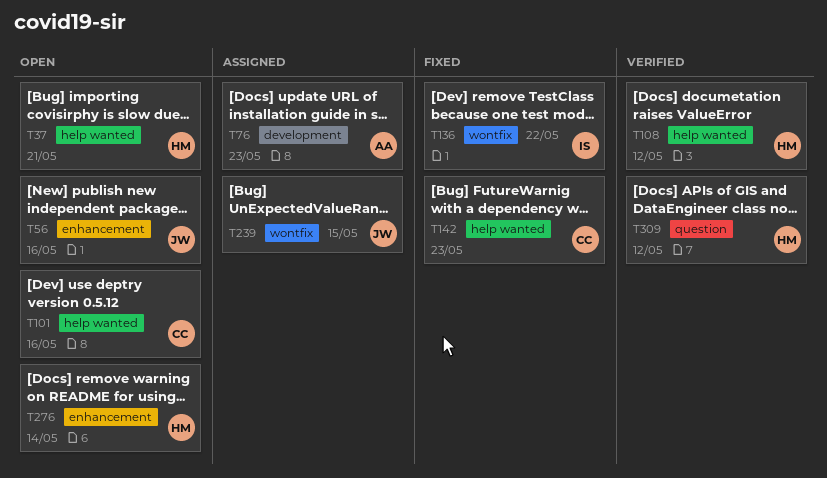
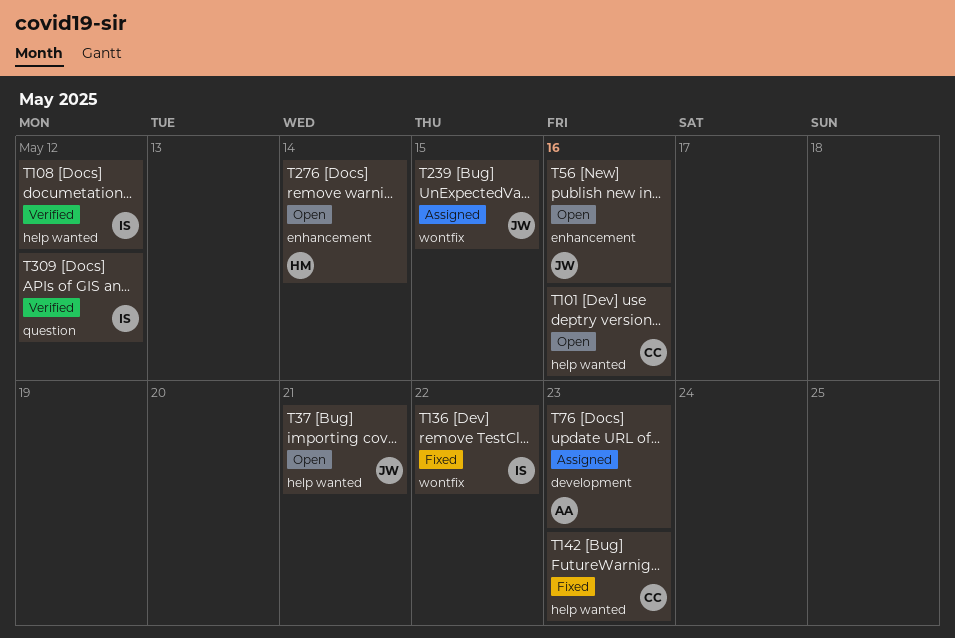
T37, owner: HM -> JW
T108, owner: HM -> IS
T309, owner: HM -> IS

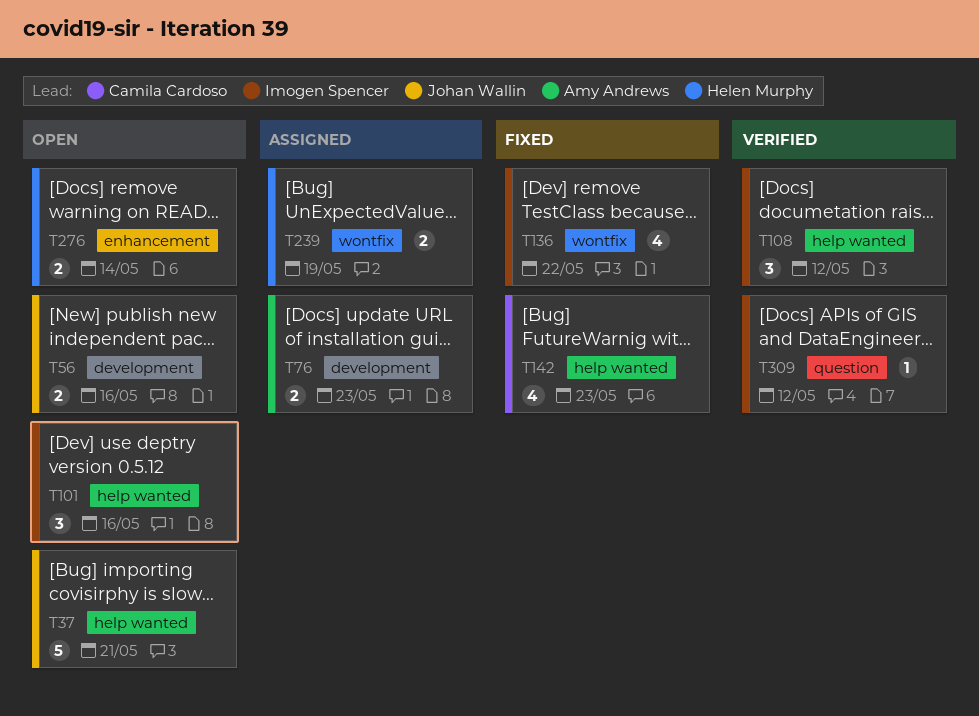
T56, label: enhancement -> development
T101, owner: Camila Cardoso -> Imogen Spencer
T239, owner: Johan Wallin -> Helen Murphy
T239, due: May 15 -> May 19

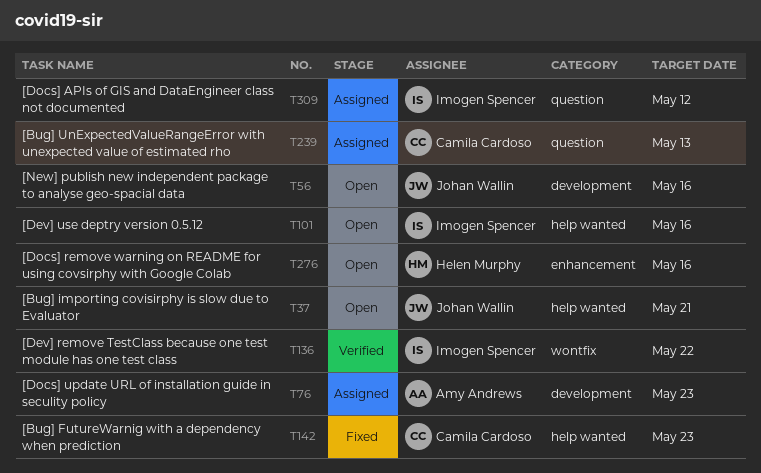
T108: present -> none
T136, status: Fixed -> Verified
T239, owner: Helen Murphy -> Camila Cardoso
T239, label: wontfix -> question
T239, due: May 19 -> May 13
T276, due: May 14 -> May 16
T309, status: Verified -> Assigned

